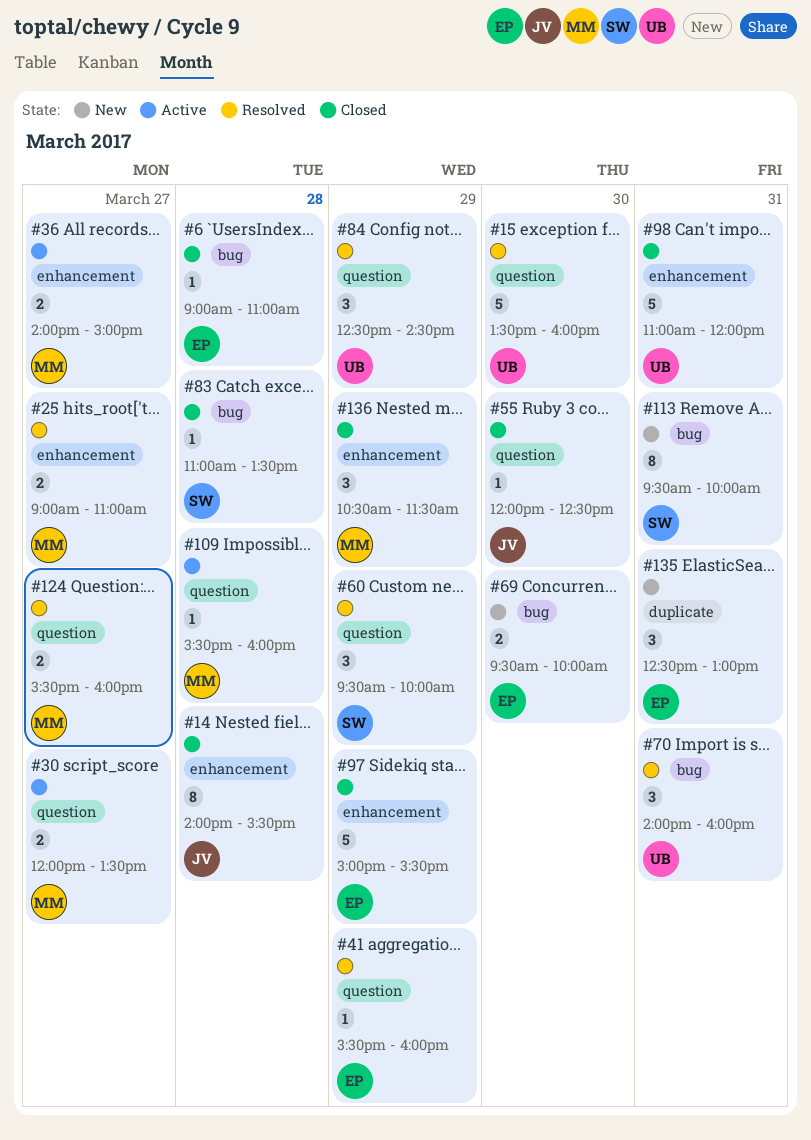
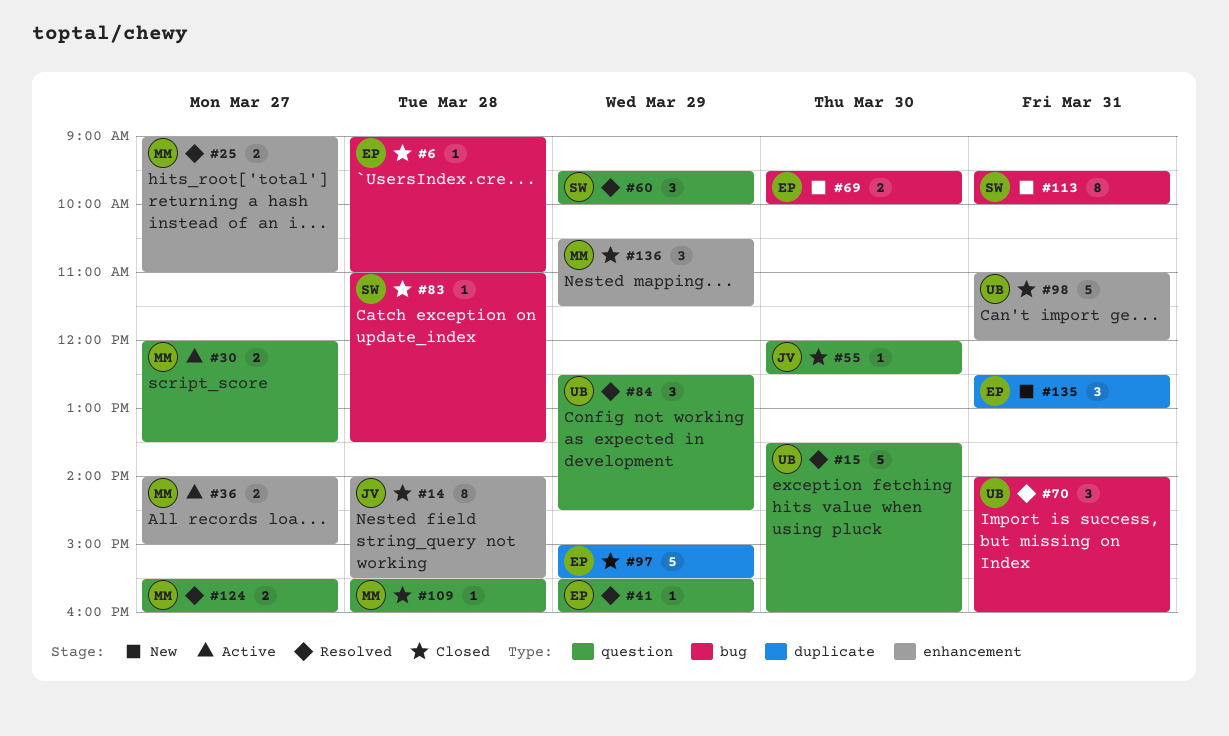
#97, label: enhancement -> duplicate
#109, status: Active -> Closed

